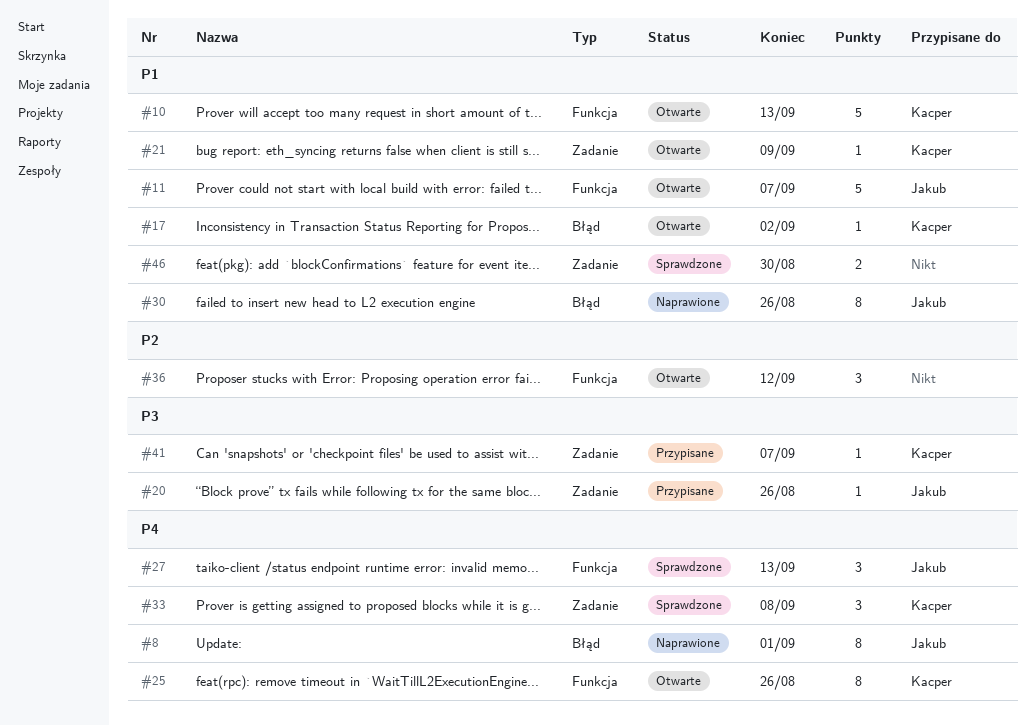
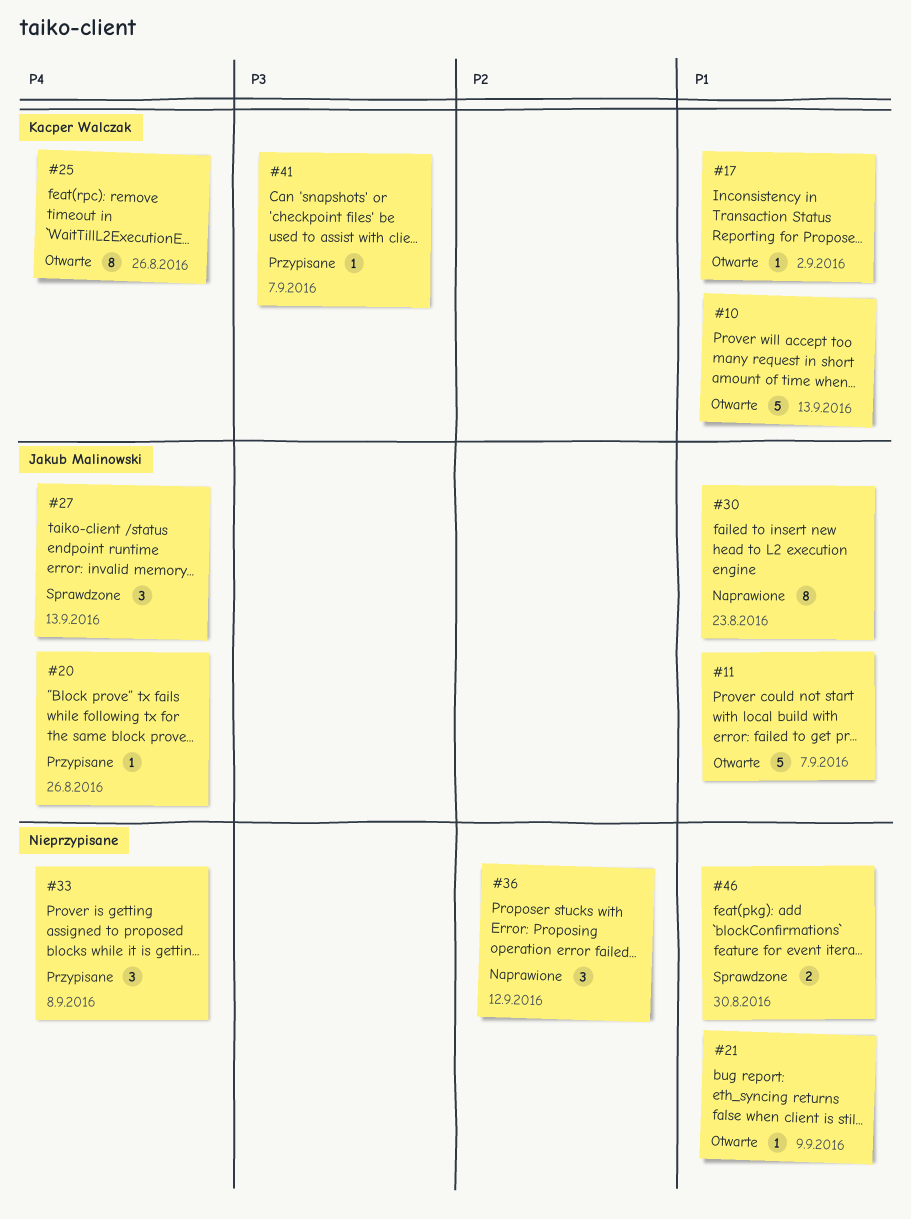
#8: present -> none
#20, priority: P3 -> P4
#21, owner: Kacper Walczak -> none
#30, due: Aug 26 -> Aug 23
#33, status: Sprawdzone -> Przypisane
#33, owner: Kacper Walczak -> none
#36, status: Otwarte -> Naprawione

